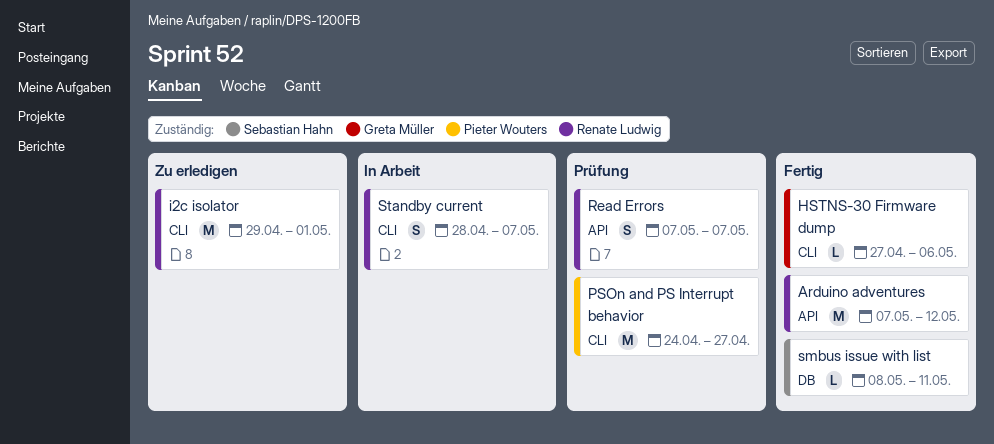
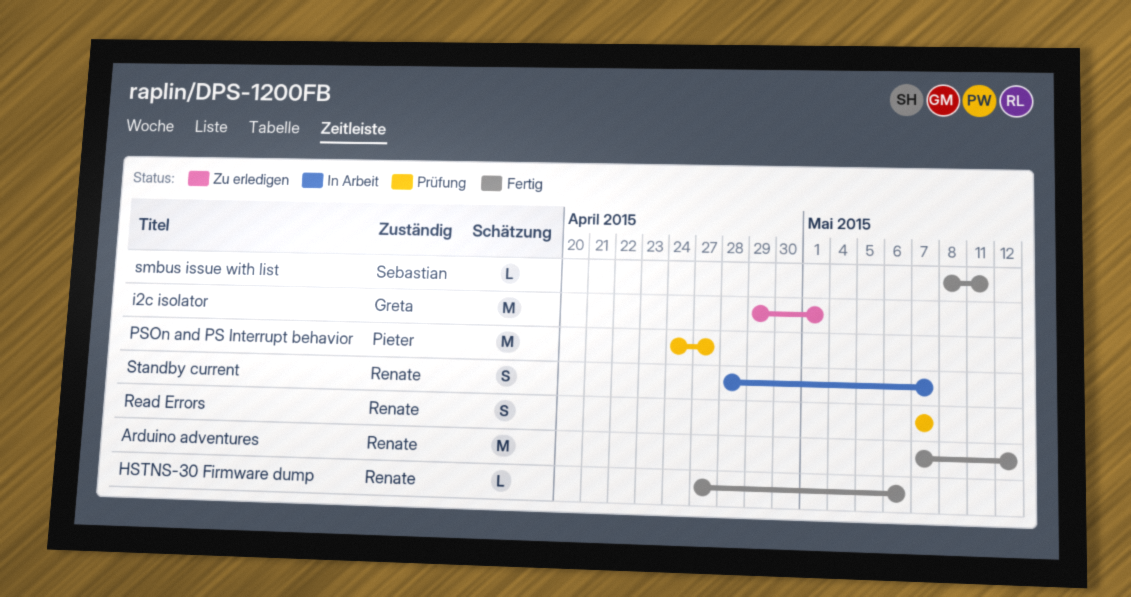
HSTNS-30 Firmware dump, owner: Greta Müller -> Renate Ludwig
i2c isolator, owner: Renate Ludwig -> Greta Müller

